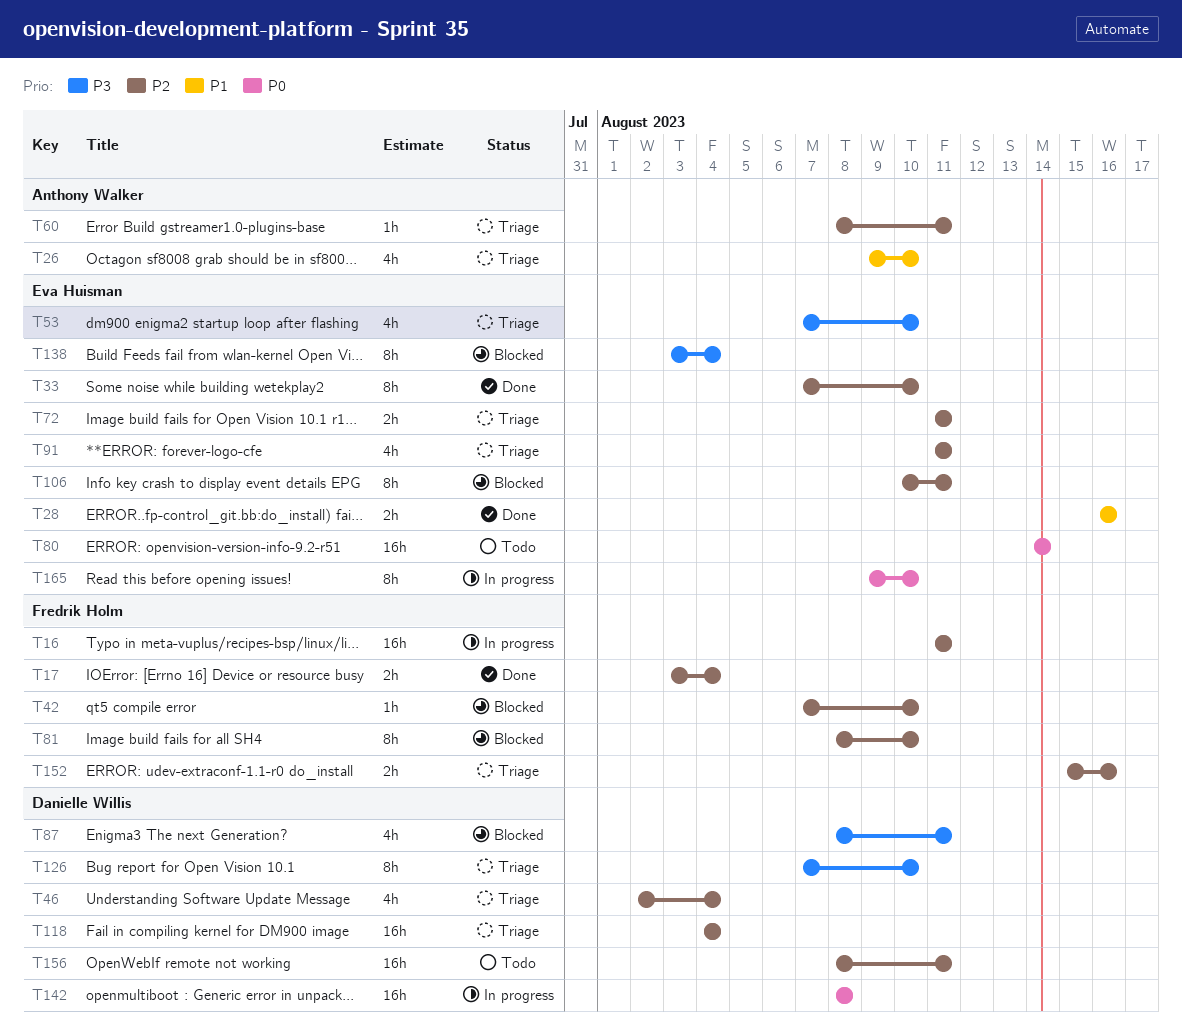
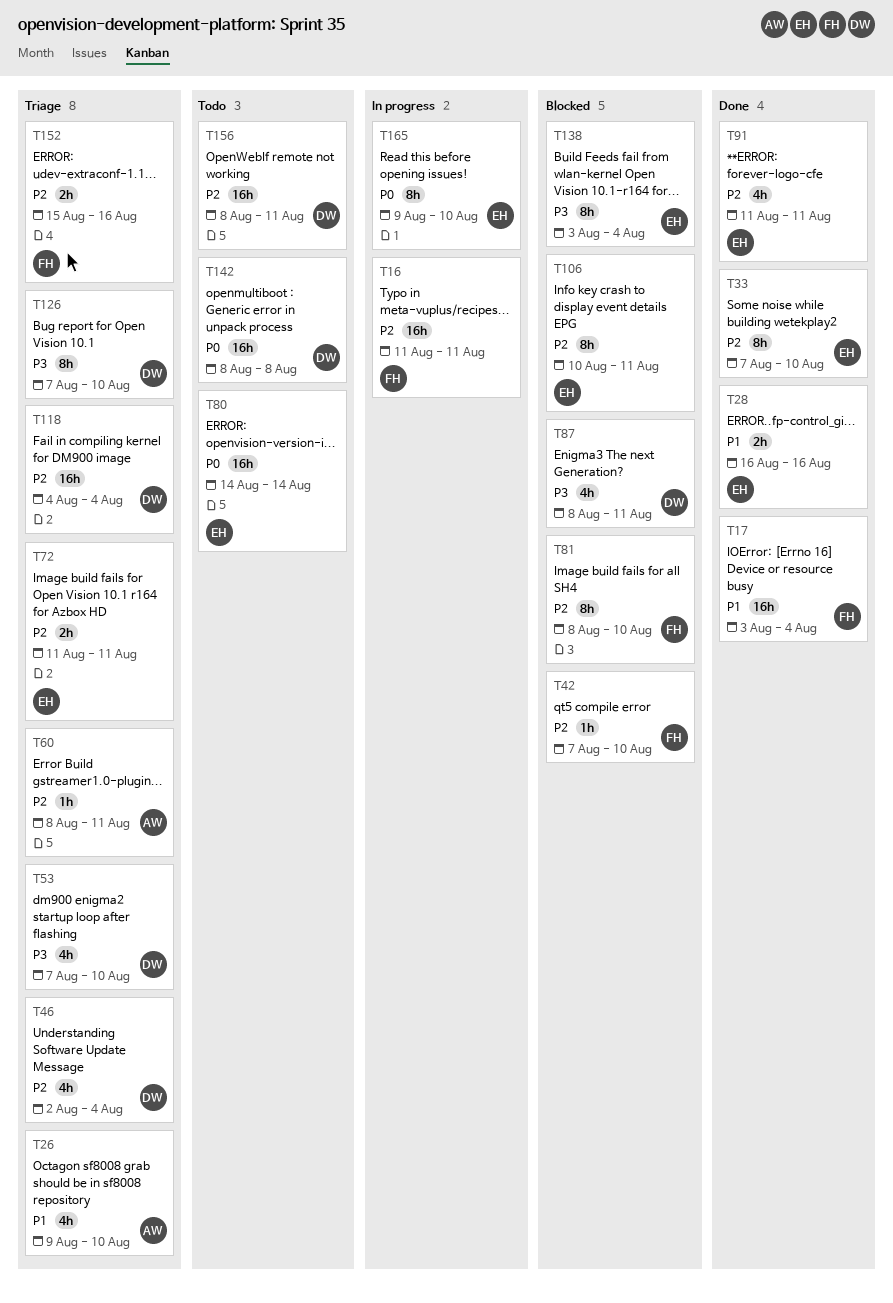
T17, priority: P2 -> P1
T17, estimate: 2h -> 16h
T53, owner: Eva Huisman -> Danielle Willis
T91, status: Triage -> Done
T142, status: In progress -> Todo

